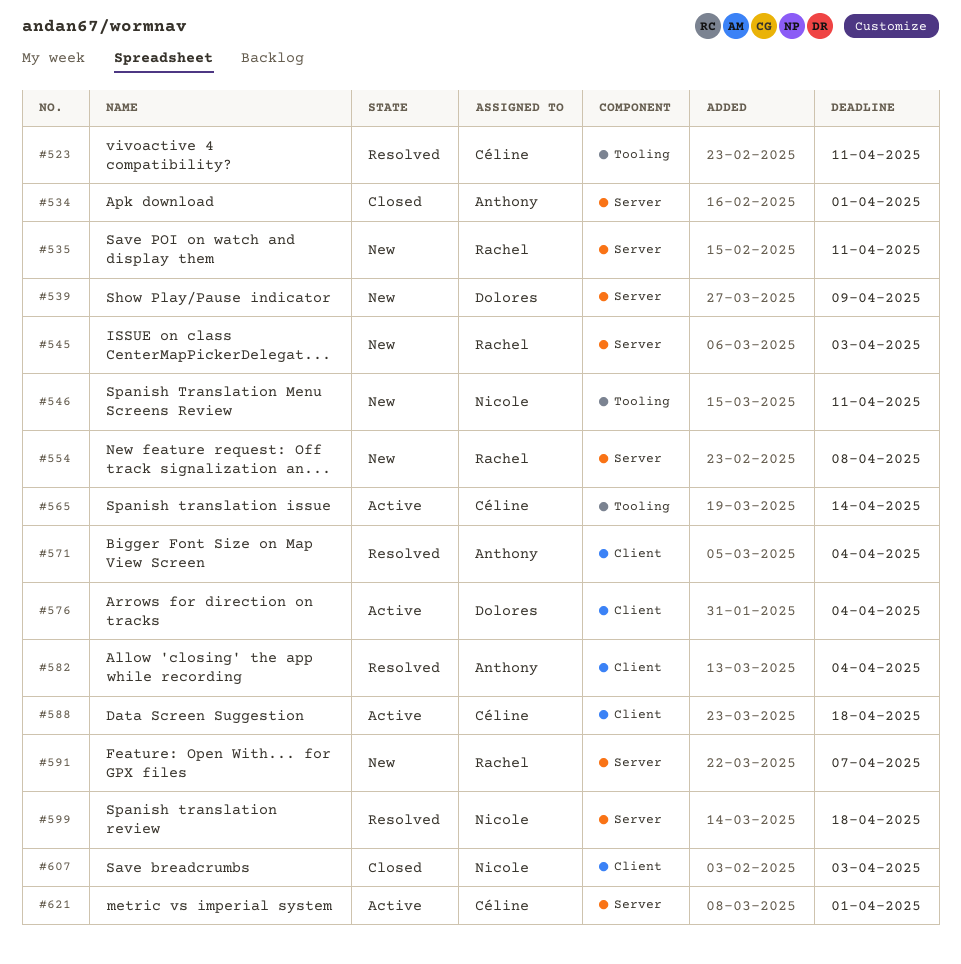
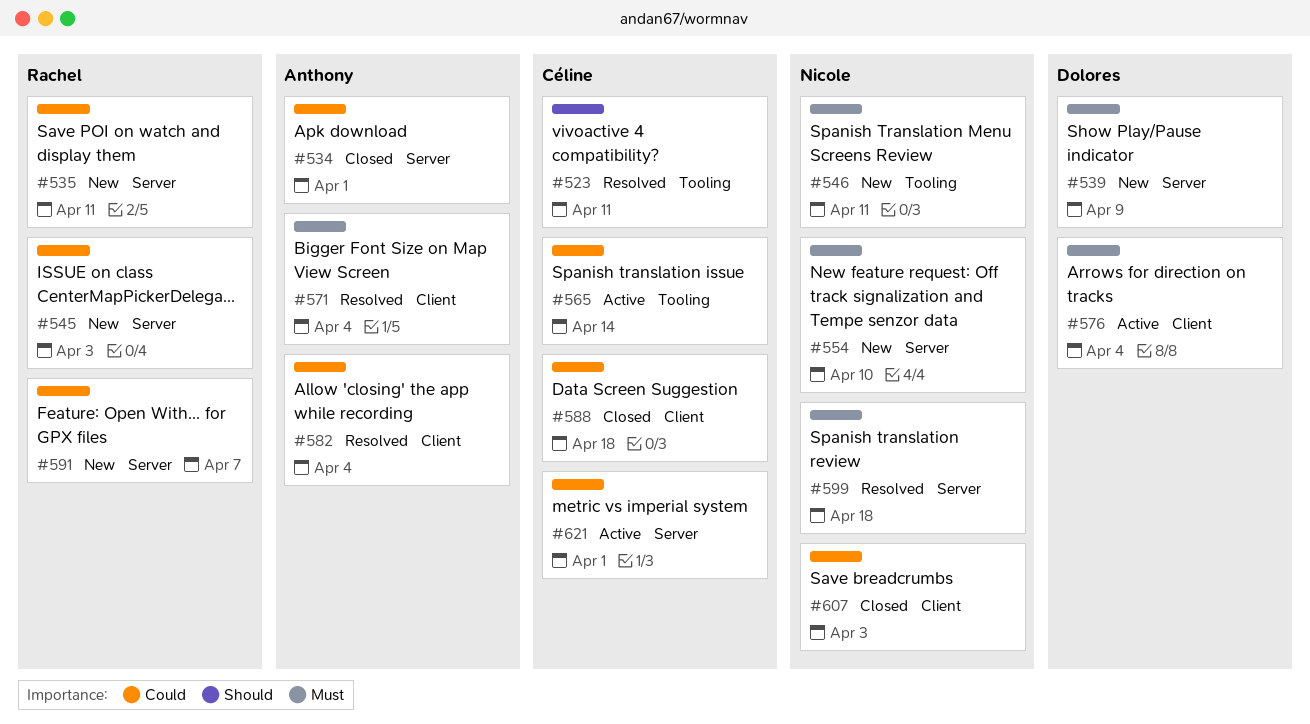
#554, owner: Rachel -> Nicole
#554, due: Apr 8 -> Apr 10
#588, status: Active -> Closed

